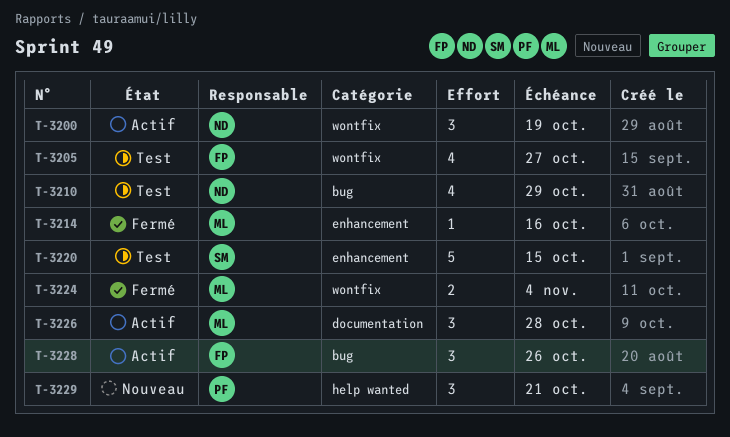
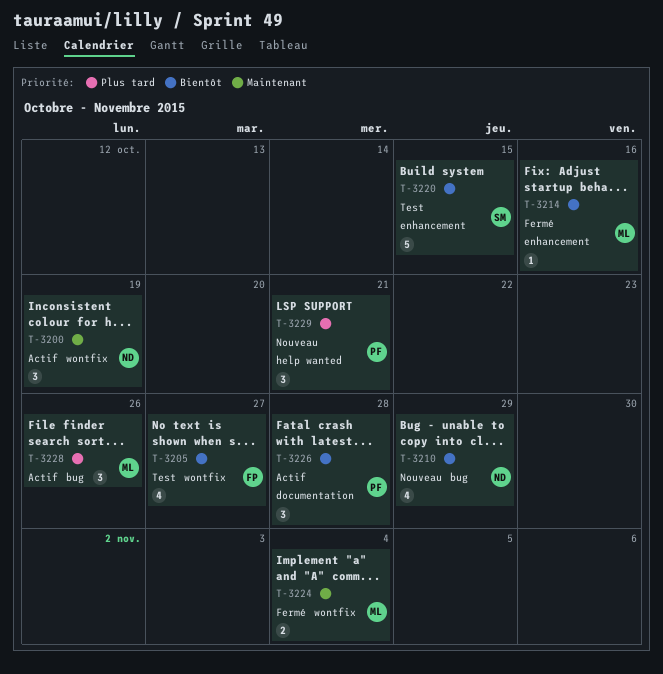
T-3210, status: Test -> Nouveau
T-3226, owner: ML -> PF
T-3228, owner: FP -> ML

